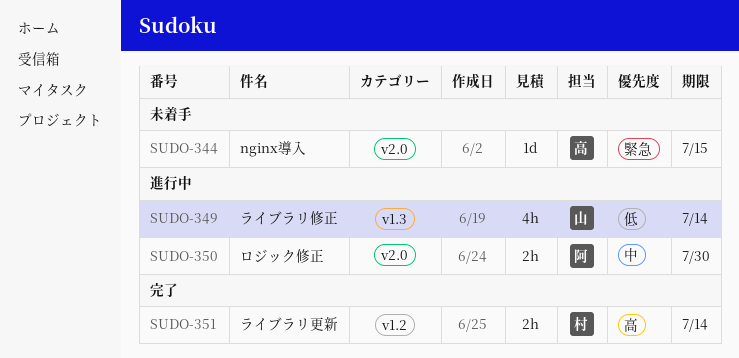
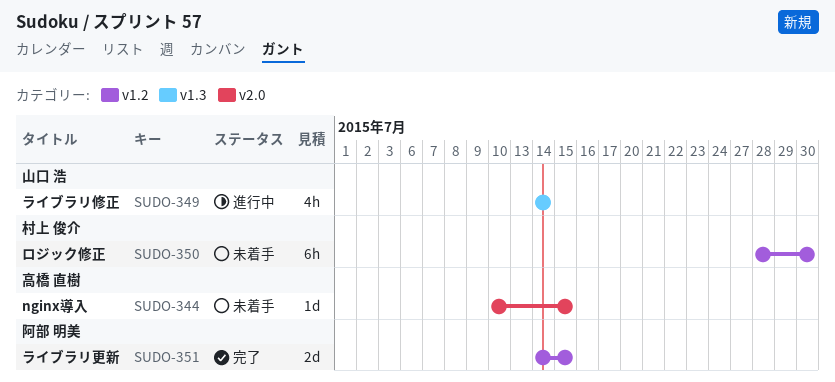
SUDO-350, status: 進行中 -> 未着手
SUDO-350, owner: 阿部 明美 -> 村上 俊介
SUDO-350, label: v2.0 -> v1.2
SUDO-350, estimate: 2h -> 6h
SUDO-351, owner: 村上 俊介 -> 阿部 明美
SUDO-351, estimate: 2h -> 2d
SUDO-351, due: Jul 14 -> Jul 15

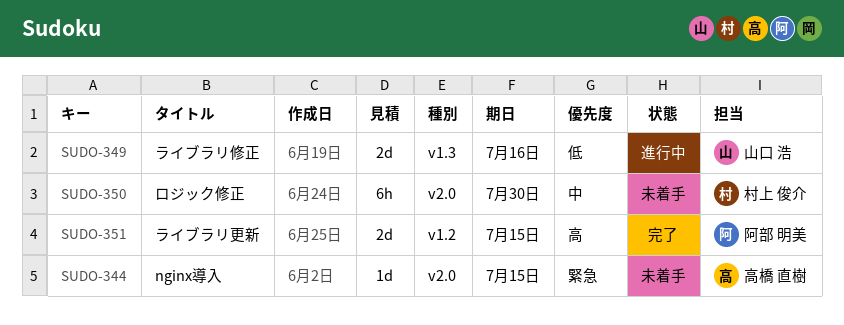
SUDO-349, estimate: 4h -> 2d
SUDO-349, due: Jul 14 -> Jul 16
SUDO-350, label: v1.2 -> v2.0

